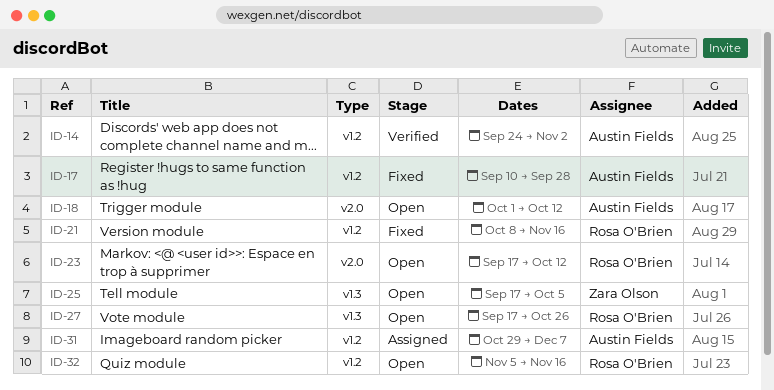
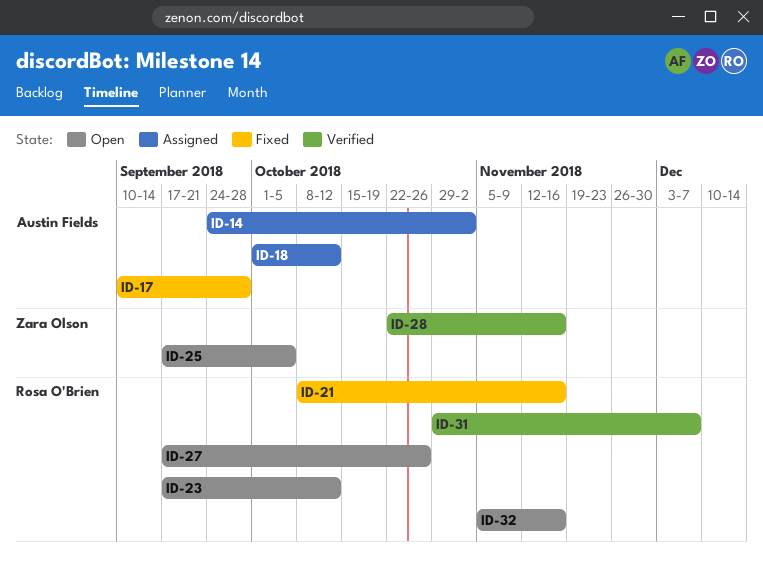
ID-14, status: Verified -> Assigned
ID-18, status: Open -> Assigned
ID-28: none -> present
ID-31, status: Assigned -> Verified
ID-31, owner: Austin Fields -> Rosa O'Brien

